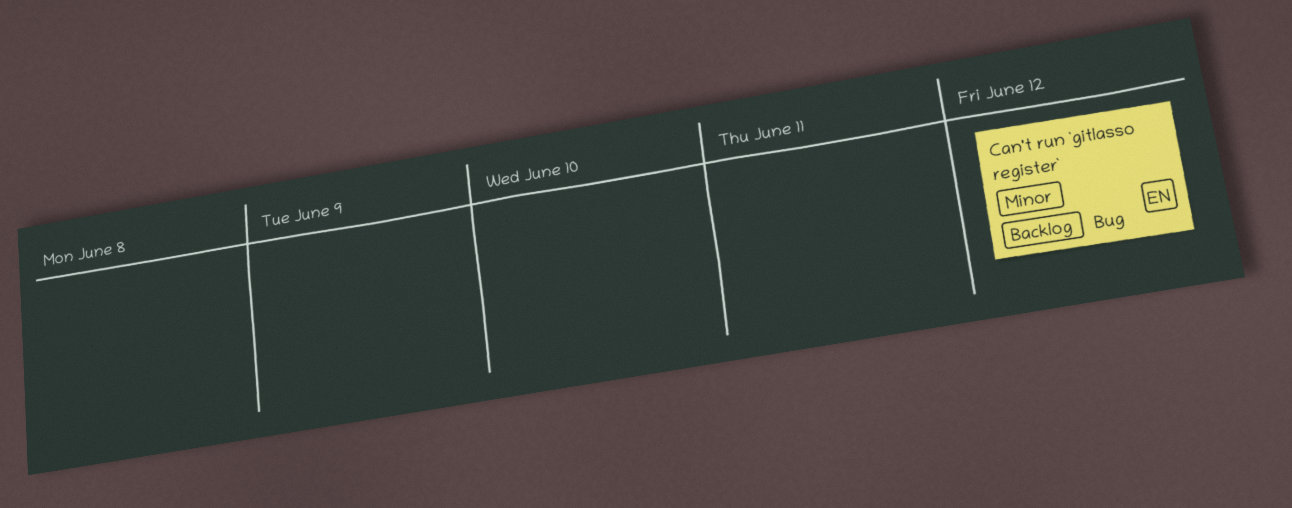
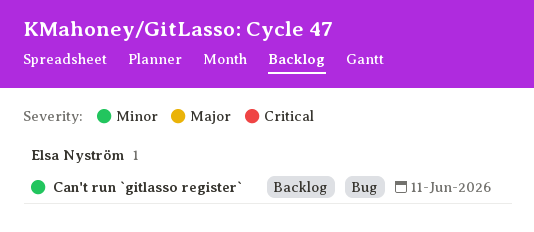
Can't run `gitlasso register`, due: Jun 12 -> Jun 11

